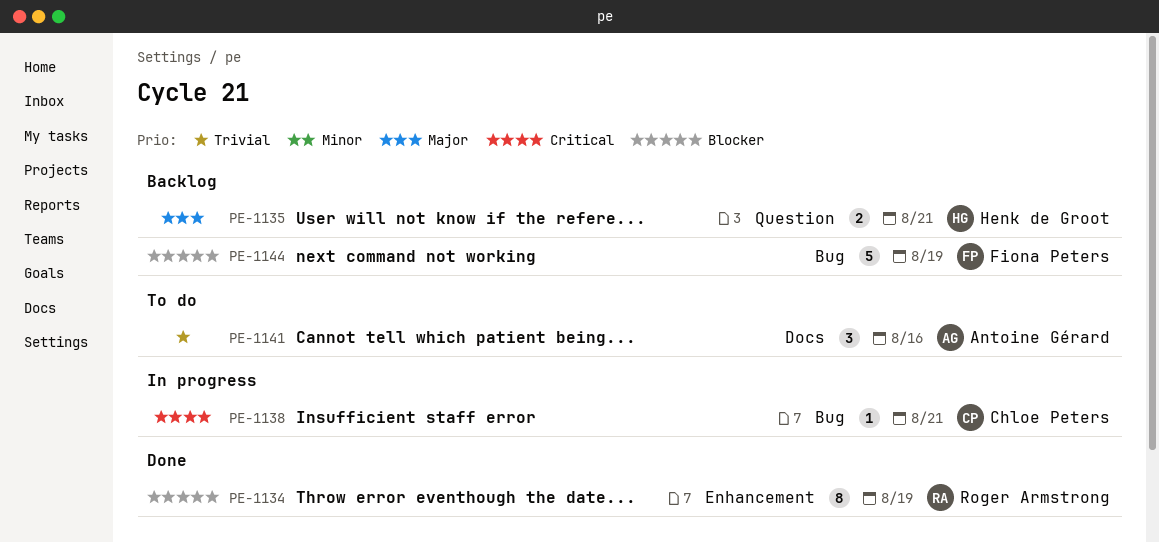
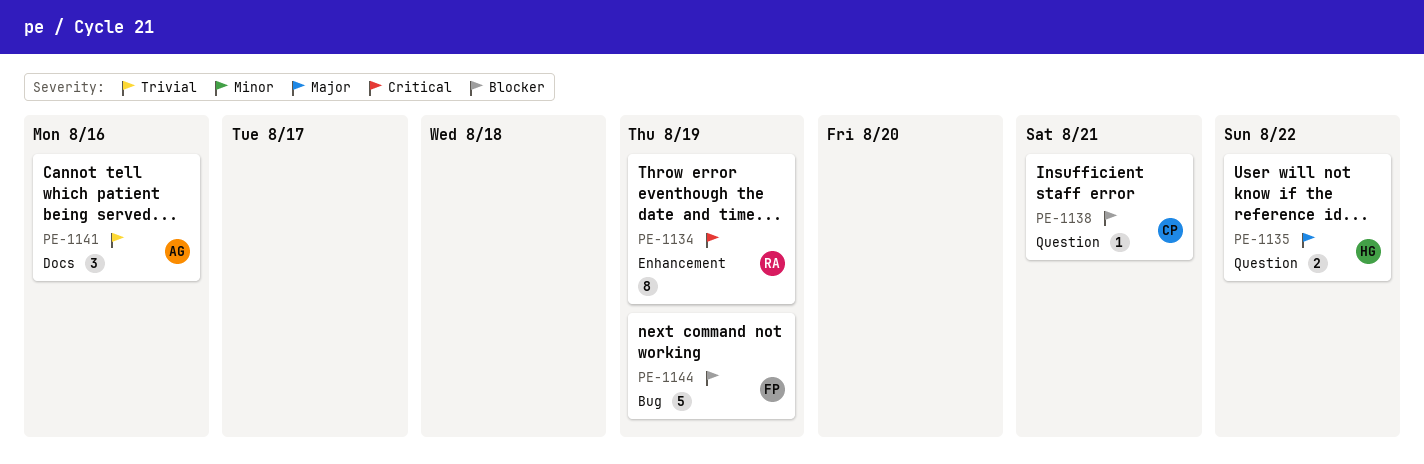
PE-1134, priority: Blocker -> Critical
PE-1135, due: Aug 21 -> Aug 22
PE-1138, priority: Critical -> Blocker
PE-1138, label: Bug -> Question

